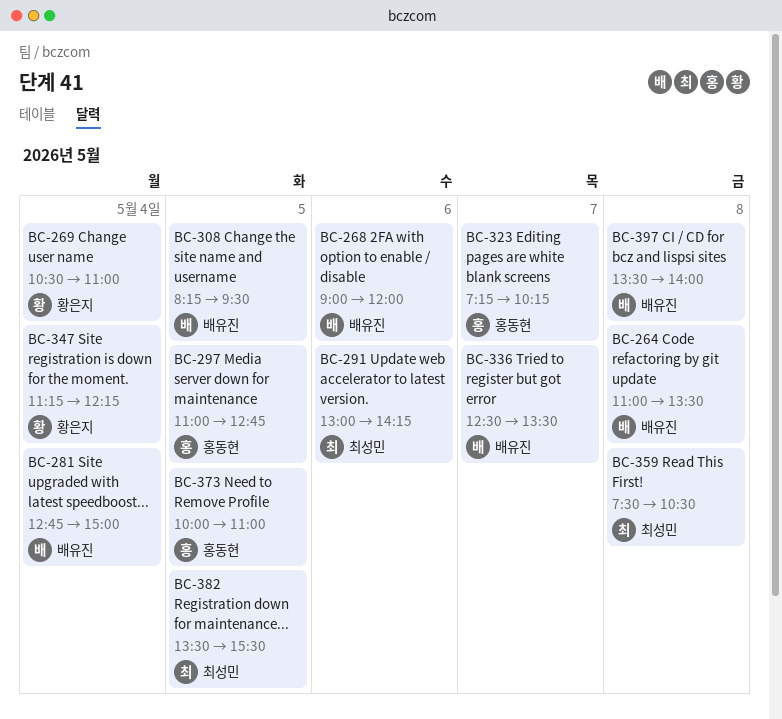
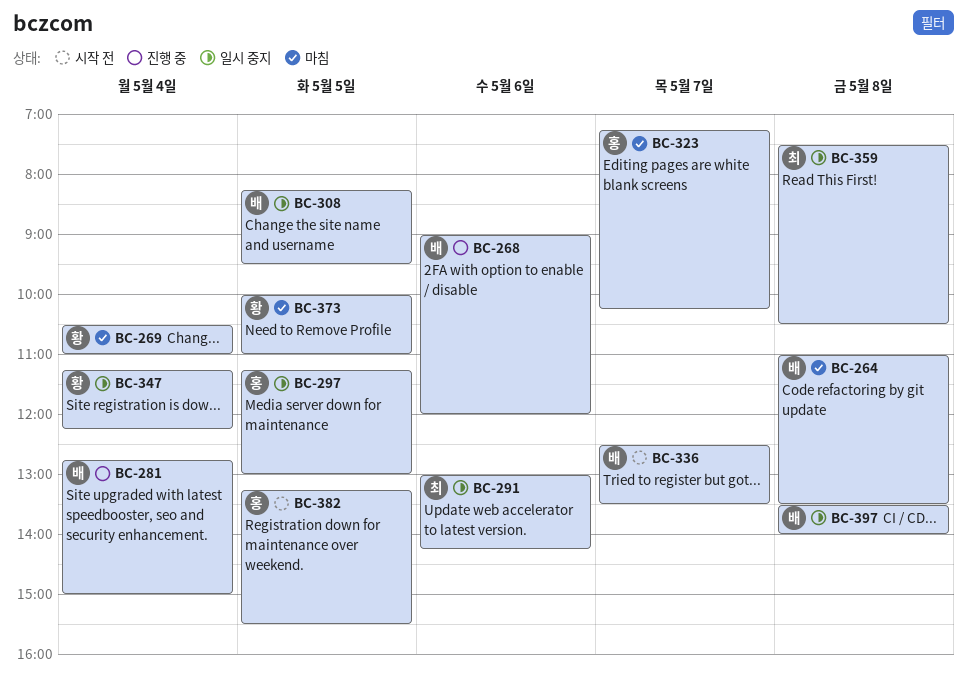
BC-297, begins: 11:00 -> 11:15
BC-297, ends: 12:45 -> 13:00
BC-373, owner: 홍동현 -> 황은지
BC-382, owner: 최성민 -> 홍동현
BC-382, begins: 13:30 -> 13:15

